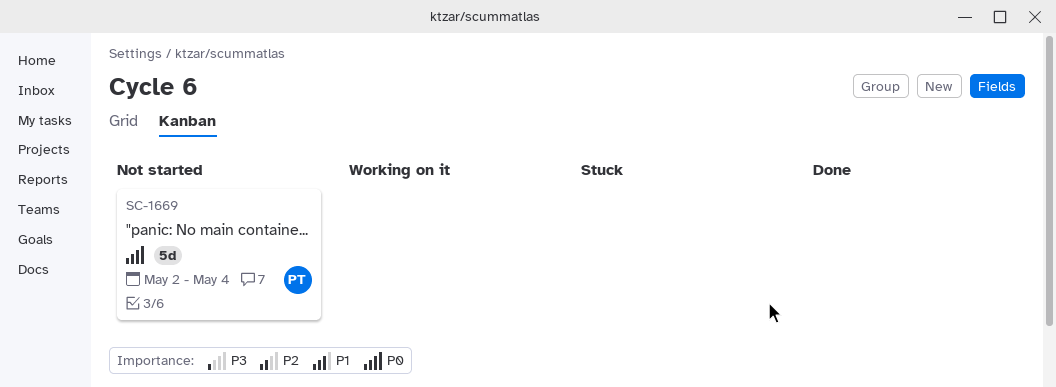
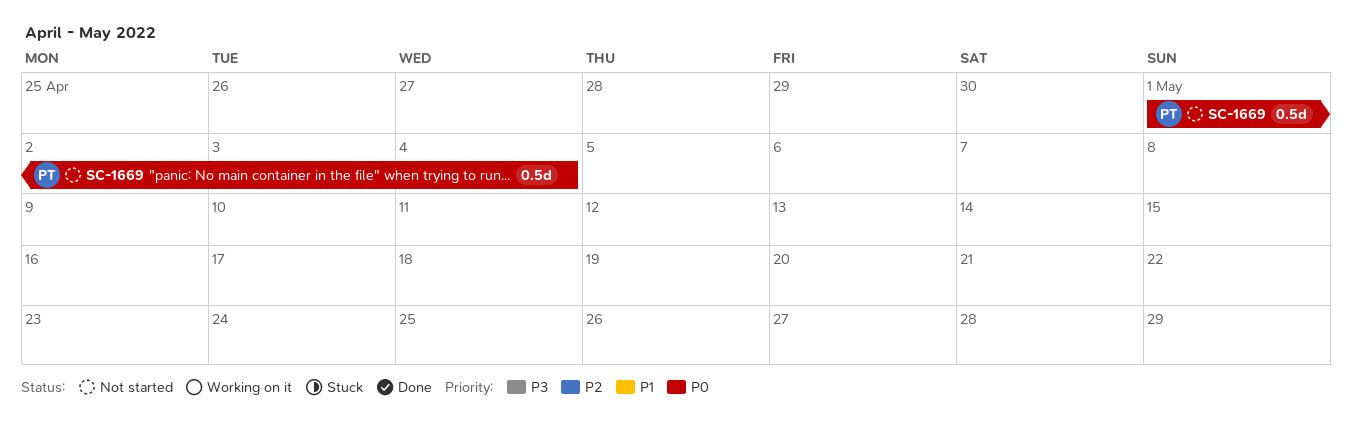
SC-1669, estimate: 5d -> 0.5d
SC-1669, start: May 2 -> May 1

